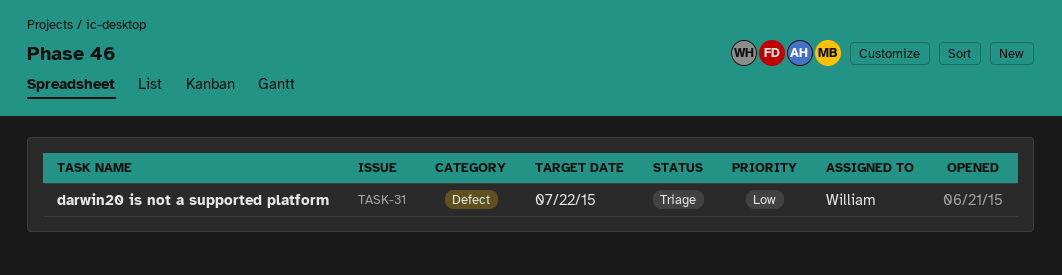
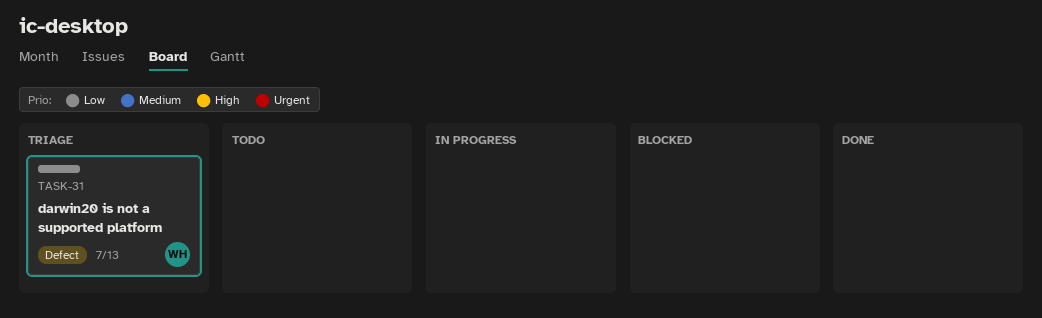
TASK-31, due: Jul 22 -> Jul 13

